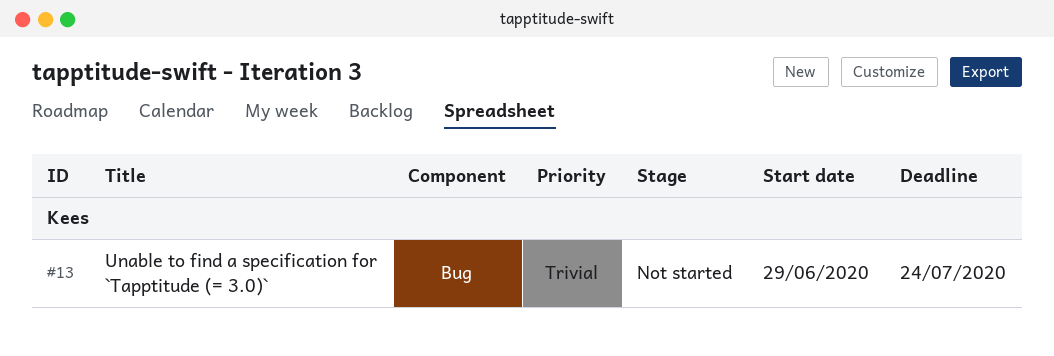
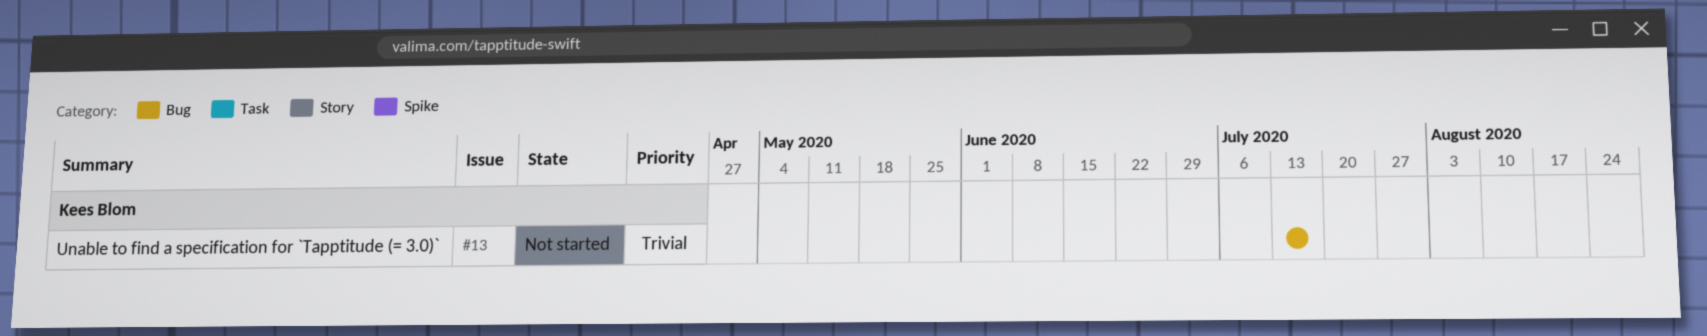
#13, start: Jun 29 -> Jul 13
#13, due: Jul 24 -> Jul 17

